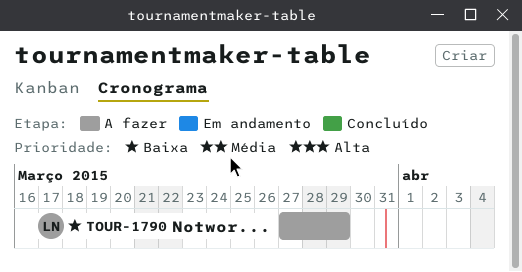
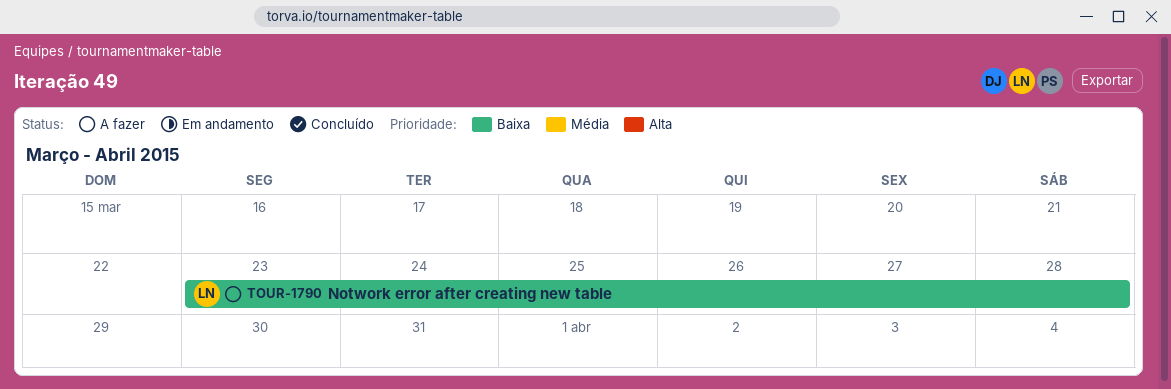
TOUR-1790, start: Mar 27 -> Mar 23
TOUR-1790, due: Mar 29 -> Mar 28

